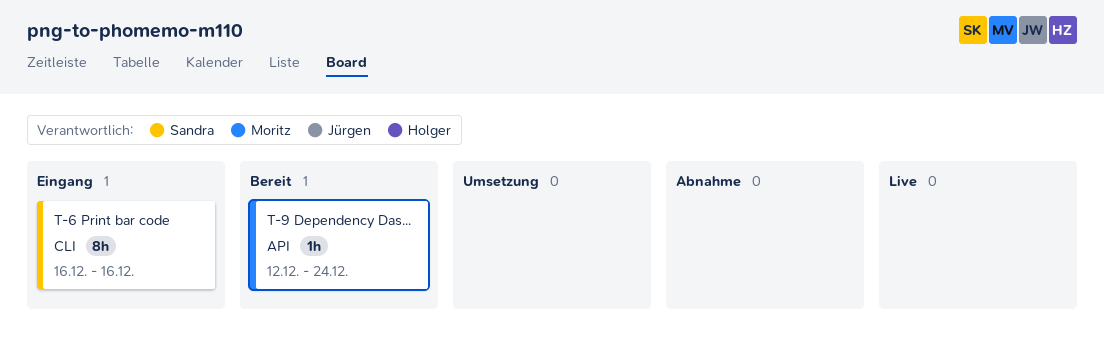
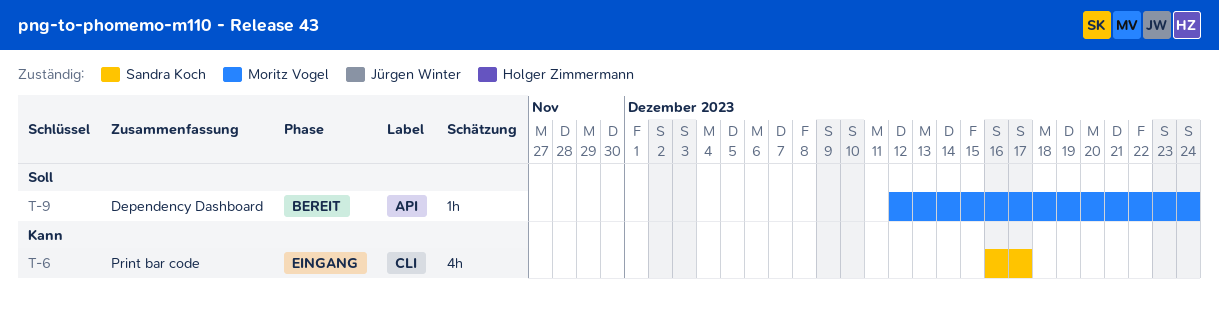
T-6, estimate: 8h -> 4h
T-6, due: Dec 16 -> Dec 17

